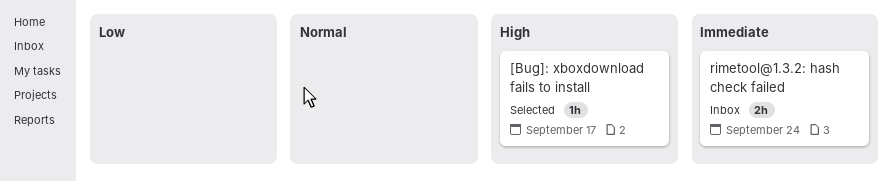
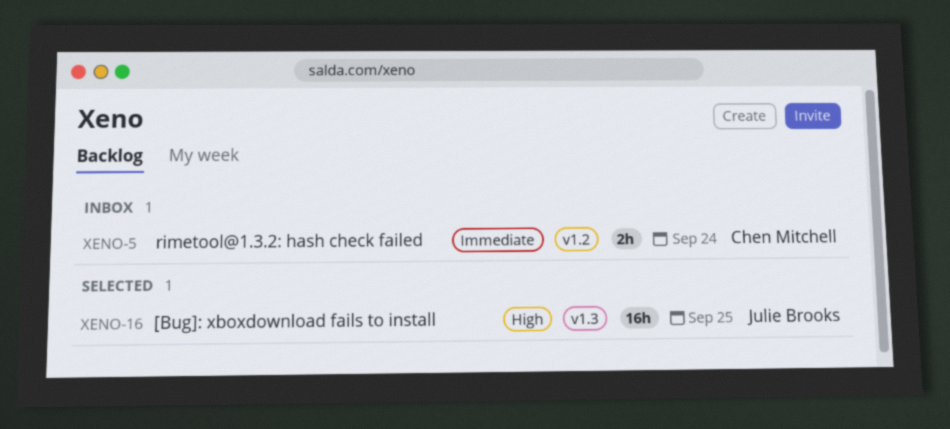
[Bug]: xboxdownload fails to install, estimate: 1h -> 16h
[Bug]: xboxdownload fails to install, due: Sep 17 -> Sep 25

